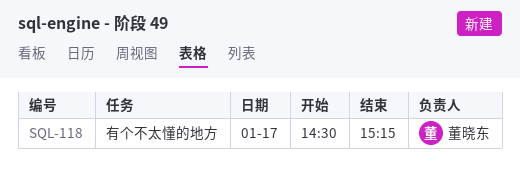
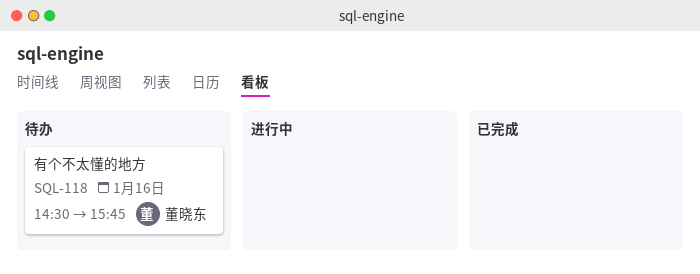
SQL-118, day: Jan 17 -> Jan 16
SQL-118, ends: 15:15 -> 15:45

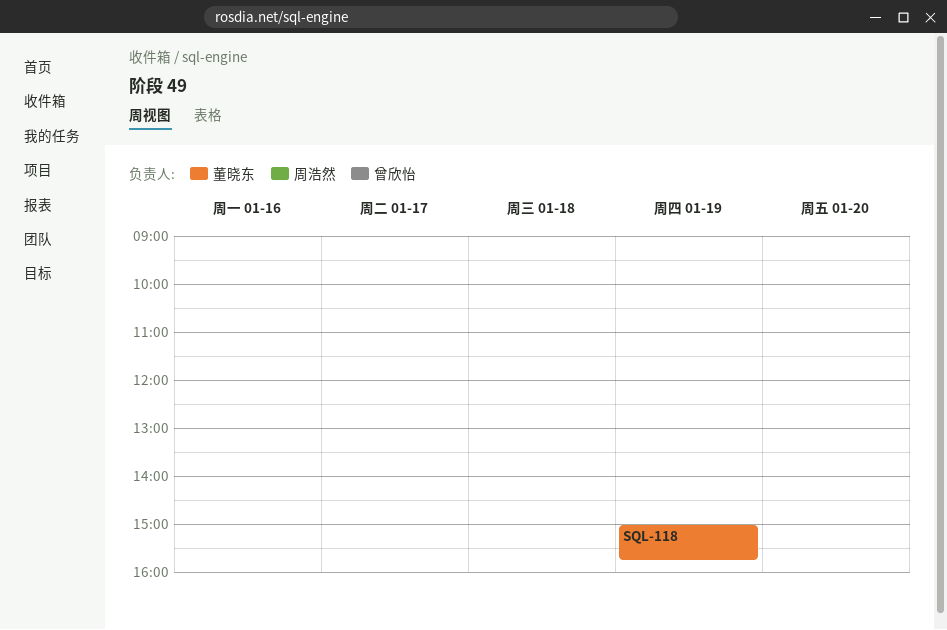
SQL-118, day: Jan 16 -> Jan 19
SQL-118, begins: 14:30 -> 15:00

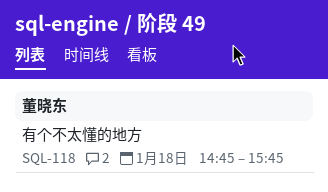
SQL-118, day: Jan 19 -> Jan 18
SQL-118, begins: 15:00 -> 14:45

